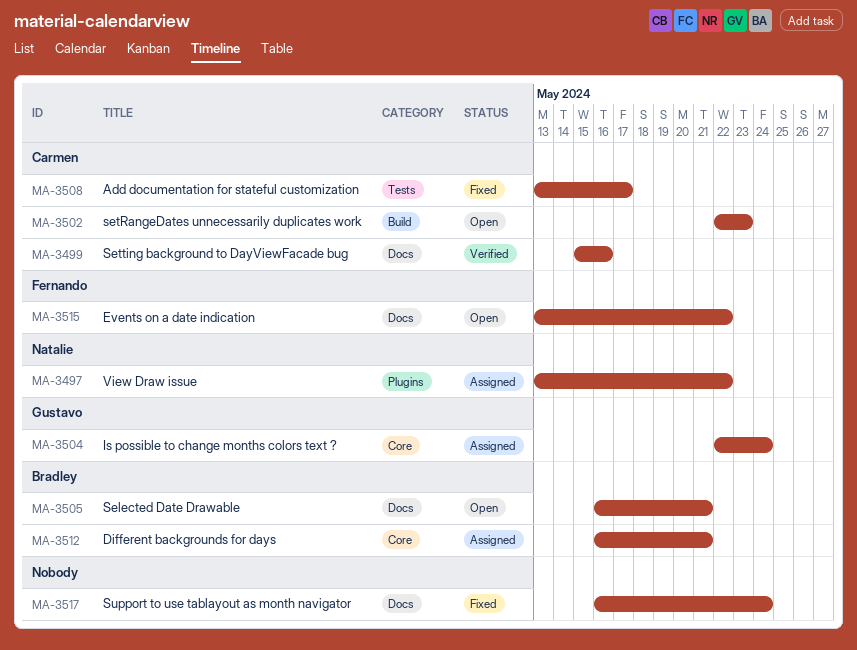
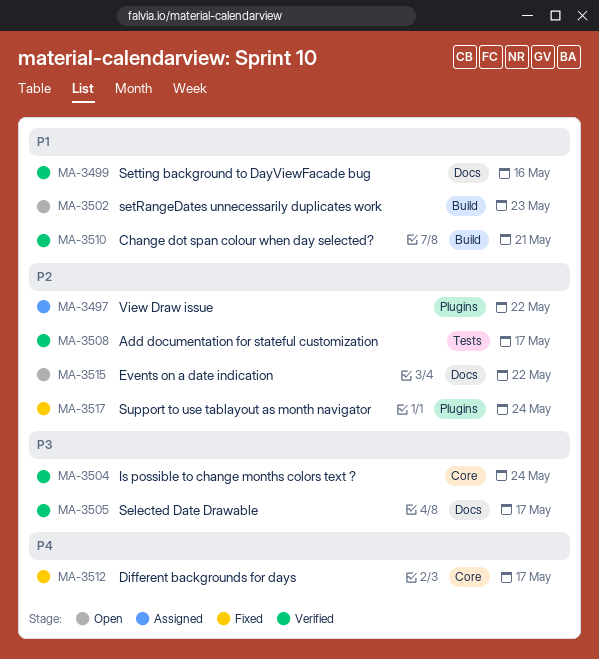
MA-3504, status: Assigned -> Verified
MA-3505, status: Open -> Verified
MA-3505, due: May 21 -> May 17
MA-3508, status: Fixed -> Verified
MA-3510: none -> present
MA-3512, status: Assigned -> Fixed
MA-3512, due: May 21 -> May 17
MA-3517, label: Docs -> Plugins

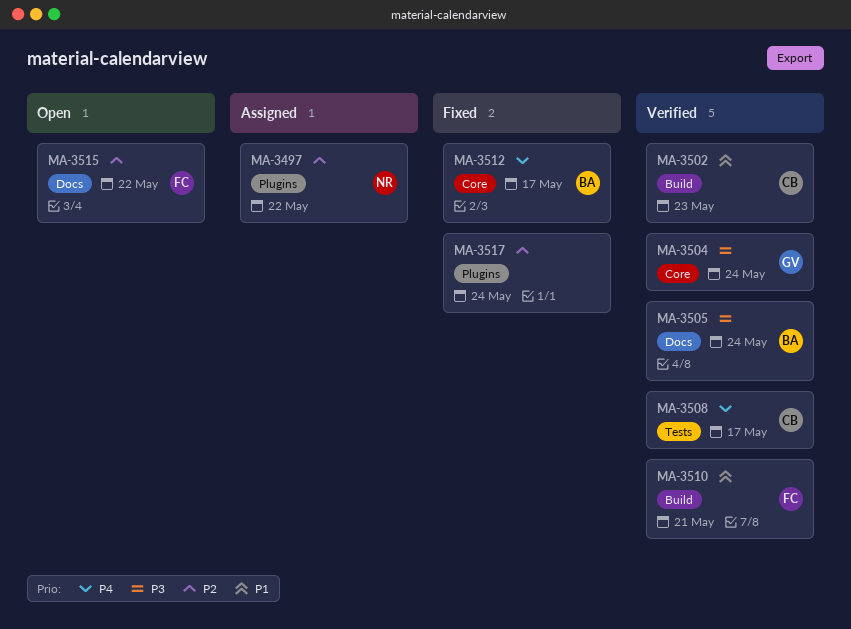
MA-3499: present -> none
MA-3502, status: Open -> Verified
MA-3505, due: May 17 -> May 24
MA-3508, priority: P2 -> P4

